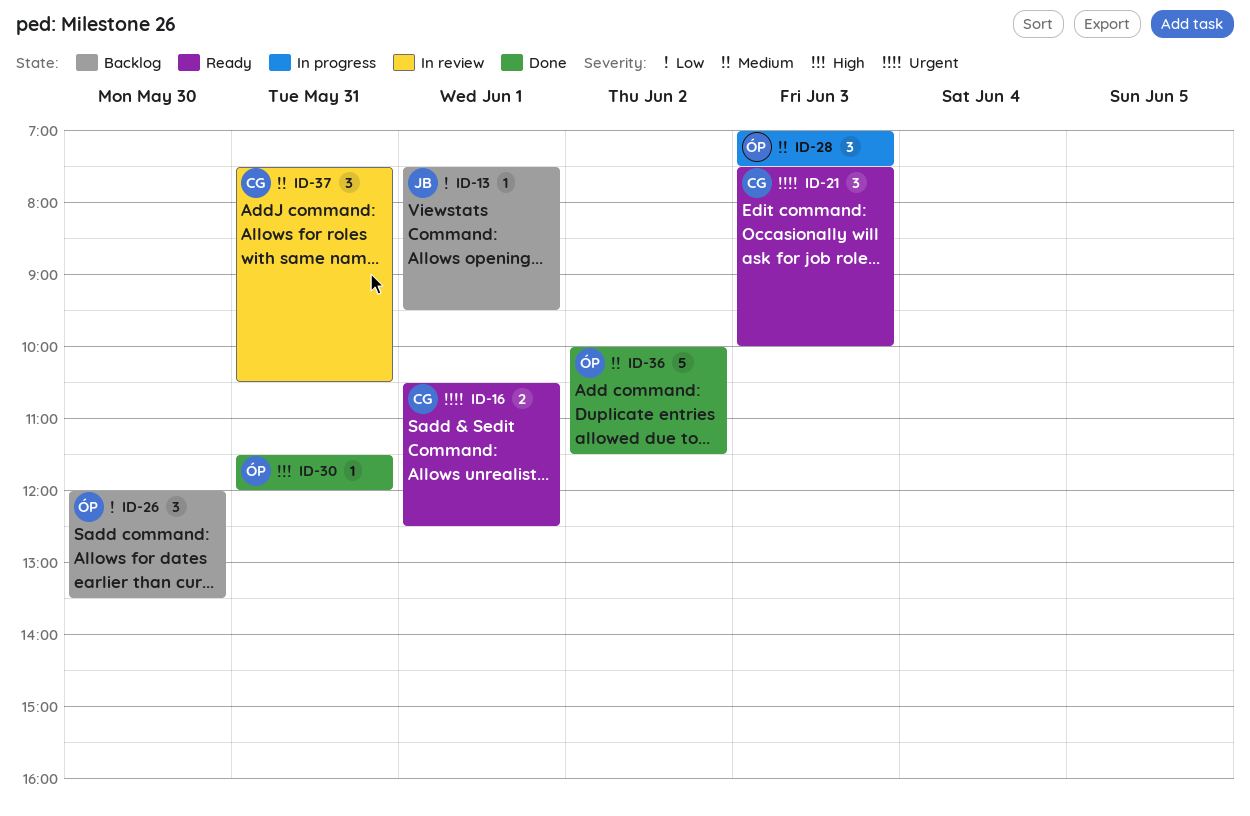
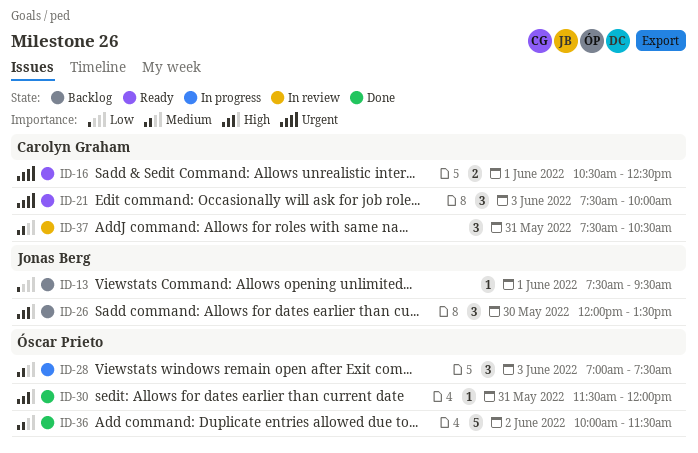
ID-26, owner: Óscar Prieto -> Jonas Berg
ID-26, priority: Low -> High

